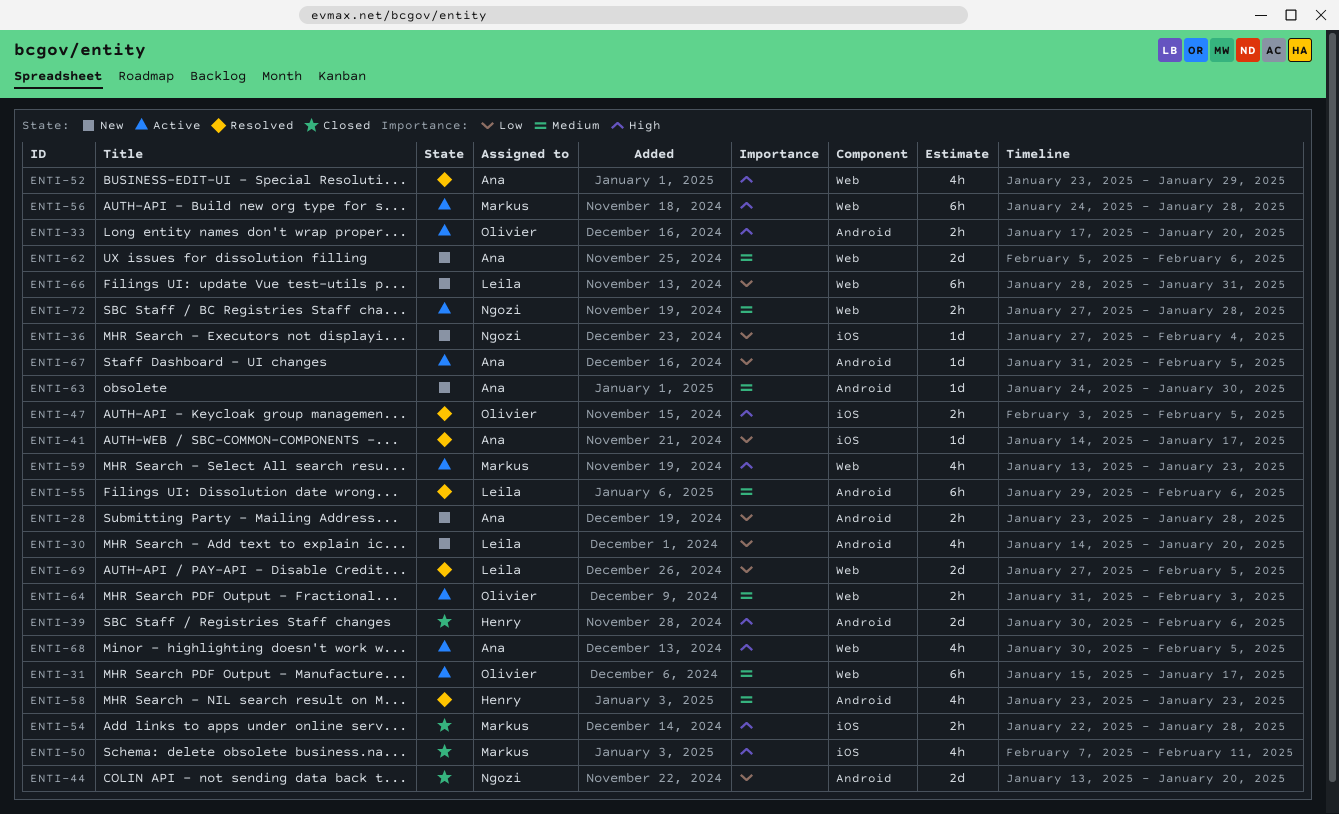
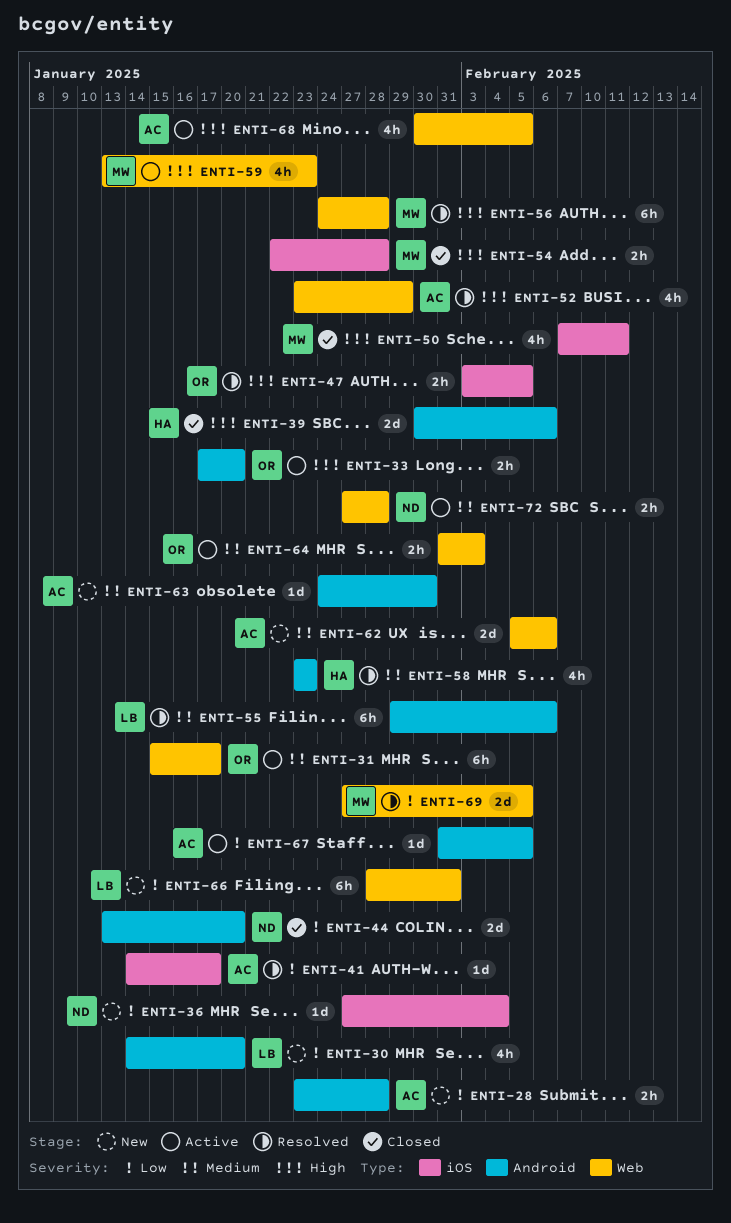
ENTI-56, status: Active -> Resolved
ENTI-69, owner: Leila -> Markus

